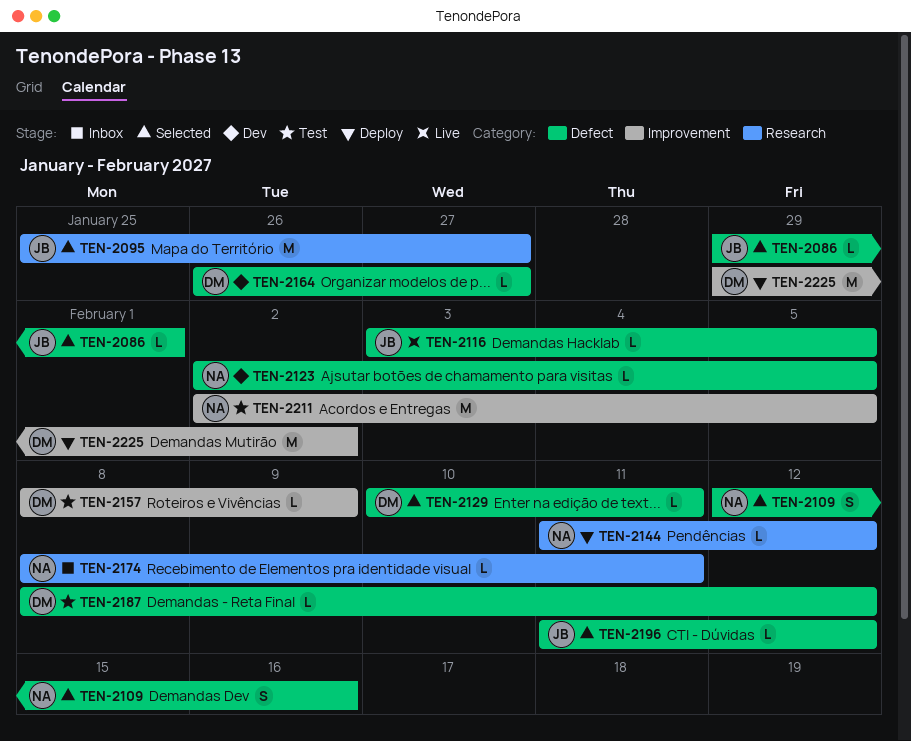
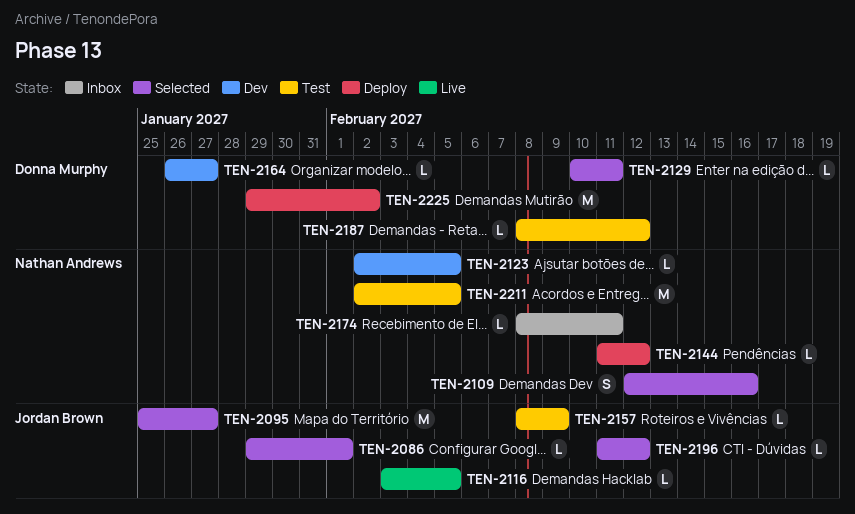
TEN-2157, owner: Donna Murphy -> Jordan Brown

